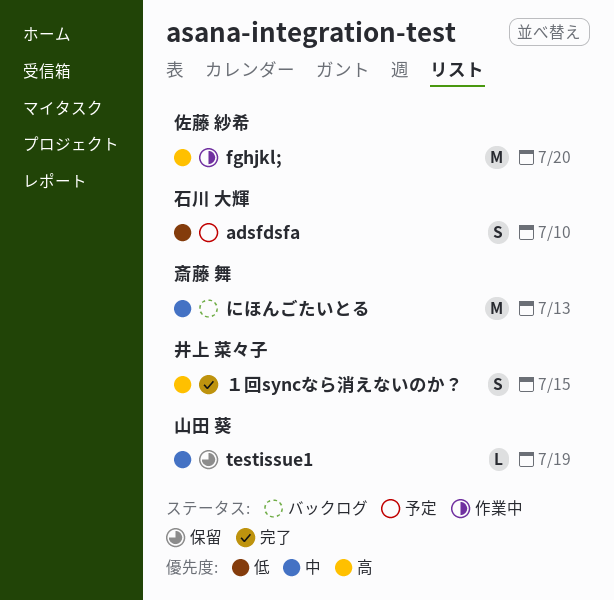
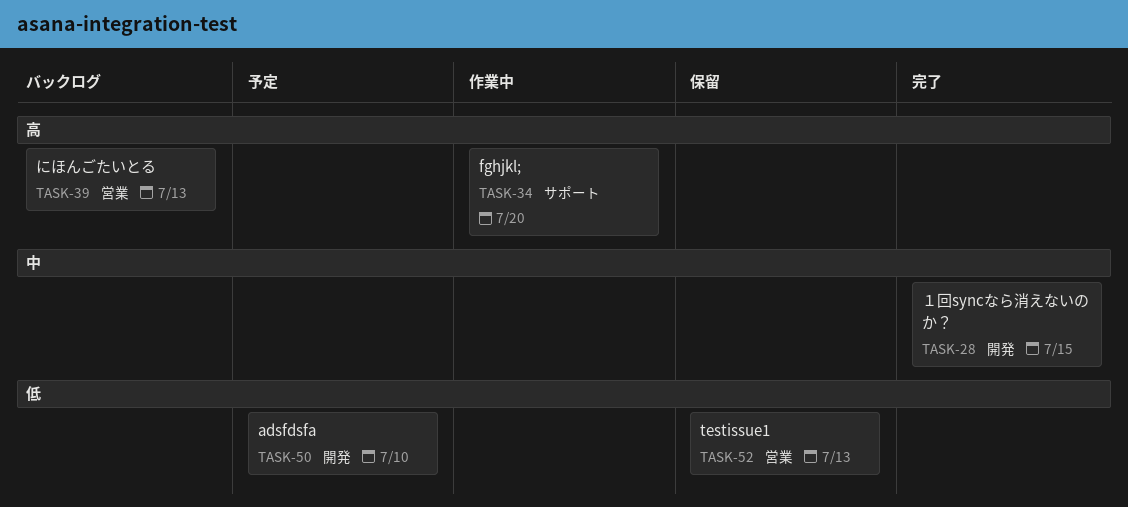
testissue1, priority: 中 -> 低
testissue1, due: Jul 19 -> Jul 13
にほんごたいとる, priority: 中 -> 高
１回syncなら消えないのか？, priority: 高 -> 中

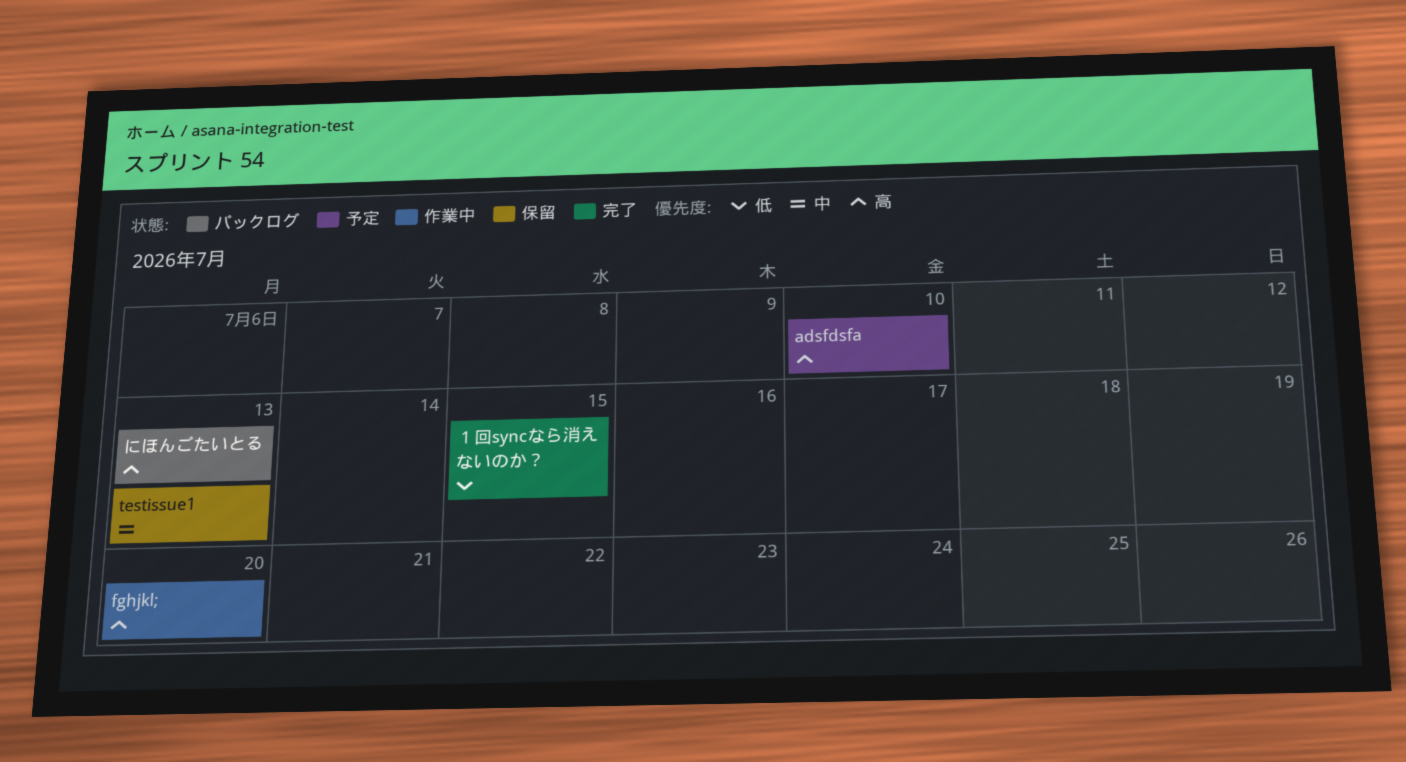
adsfdsfa, priority: 低 -> 高
testissue1, priority: 低 -> 中
１回syncなら消えないのか？, priority: 中 -> 低

